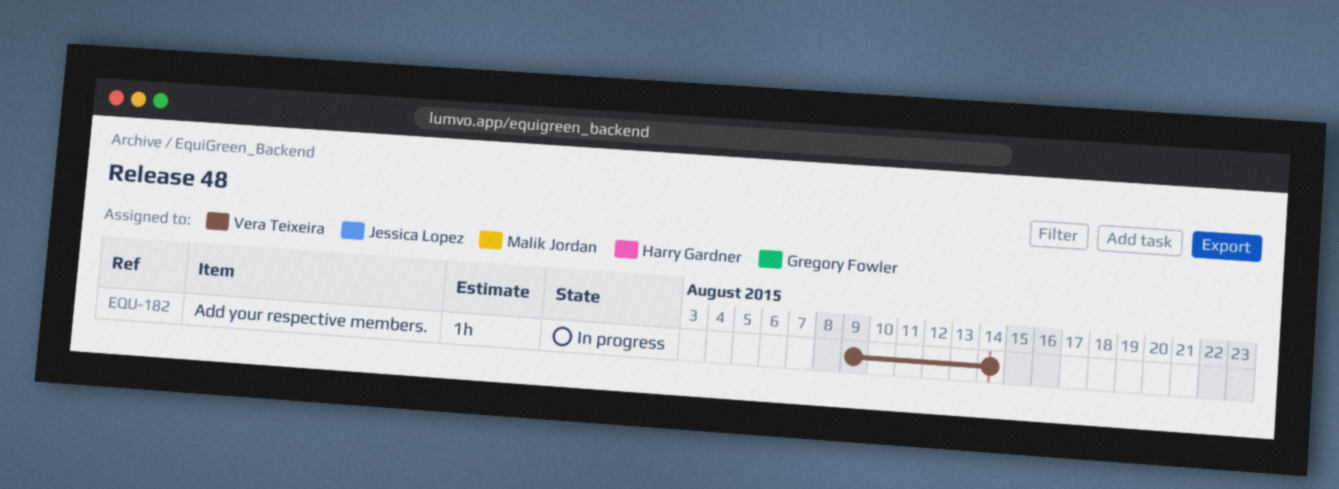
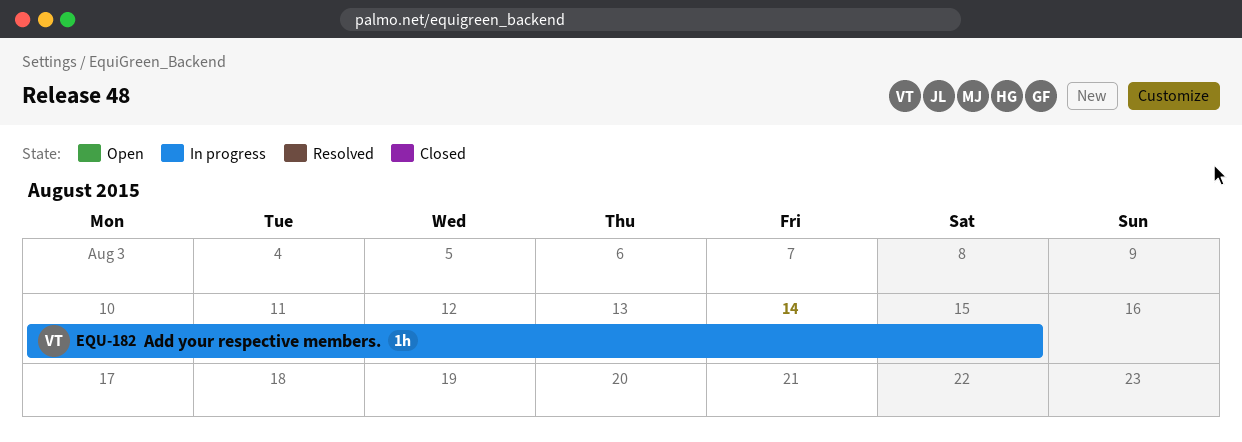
EQU-182, start: Aug 9 -> Aug 10
EQU-182, due: Aug 14 -> Aug 15

